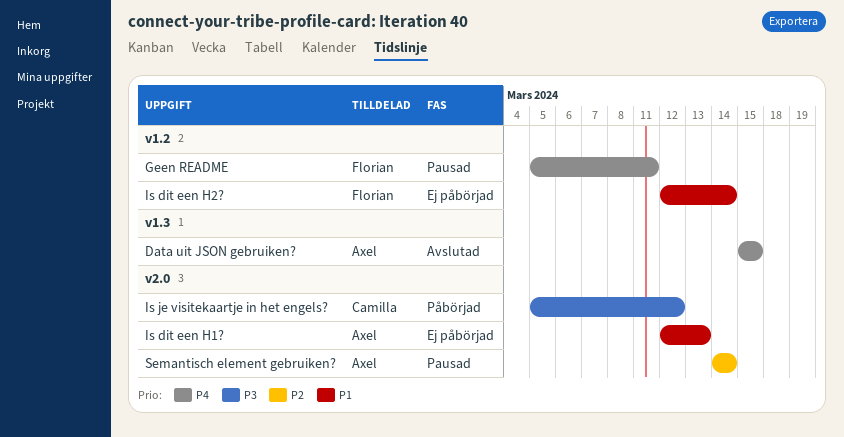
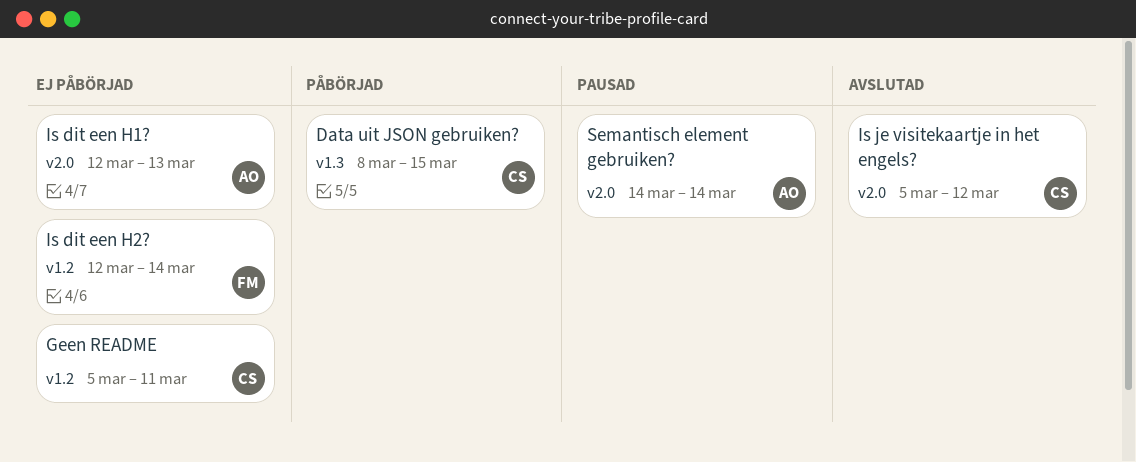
Data uit JSON gebruiken?, status: Avslutad -> Påbörjad
Data uit JSON gebruiken?, owner: Axel -> Camilla
Data uit JSON gebruiken?, start: Mar 15 -> Mar 8
Geen README, status: Pausad -> Ej påbörjad
Geen README, owner: Florian -> Camilla
Is je visitekaartje in het engels?, status: Påbörjad -> Avslutad

